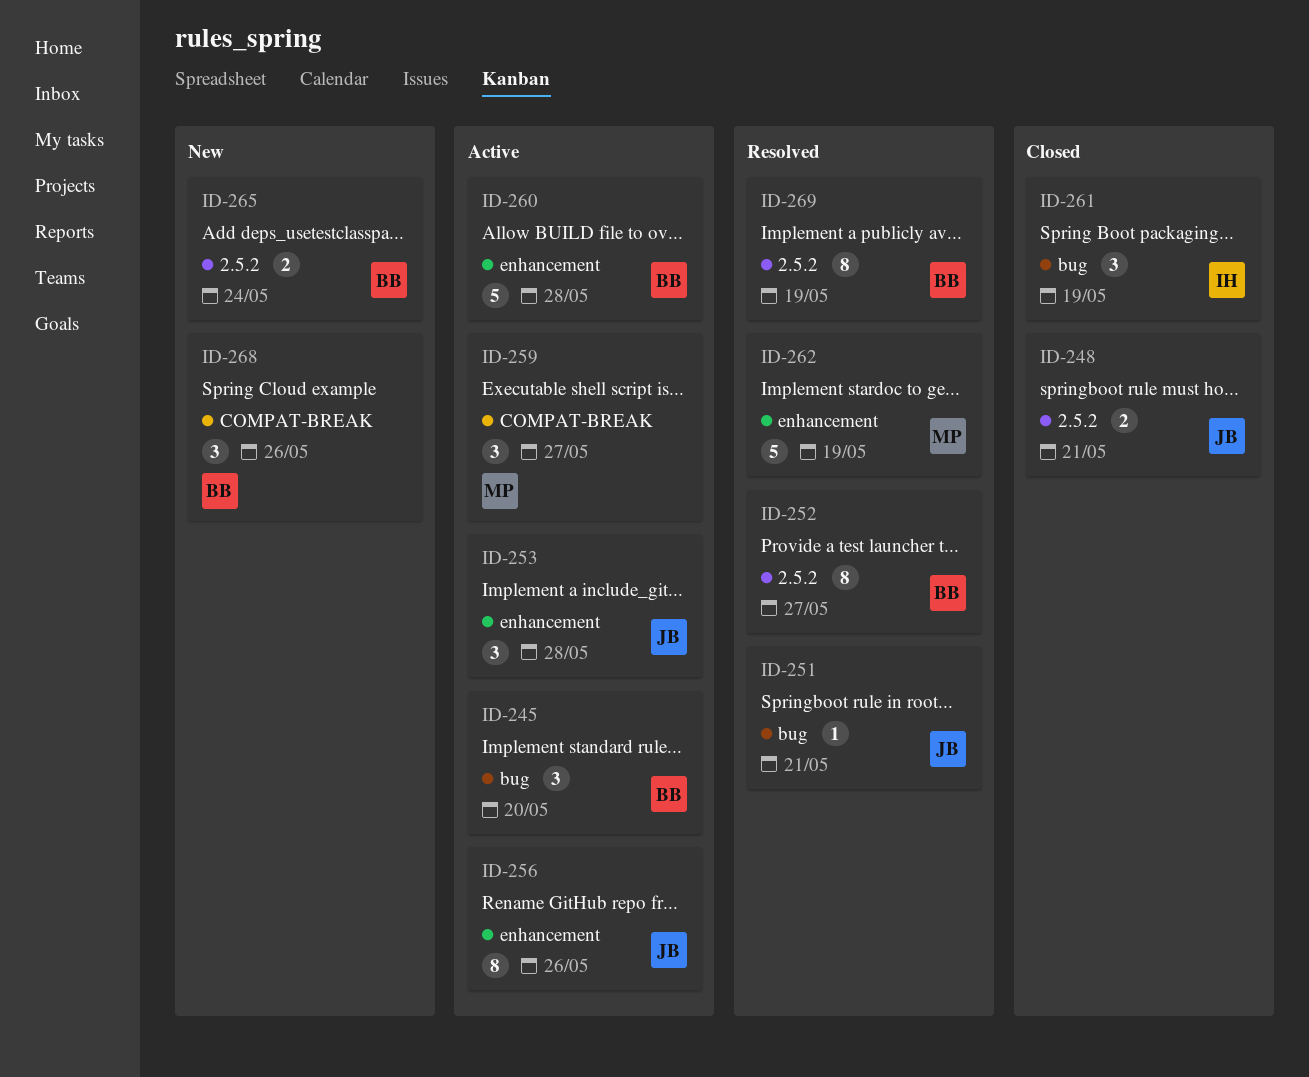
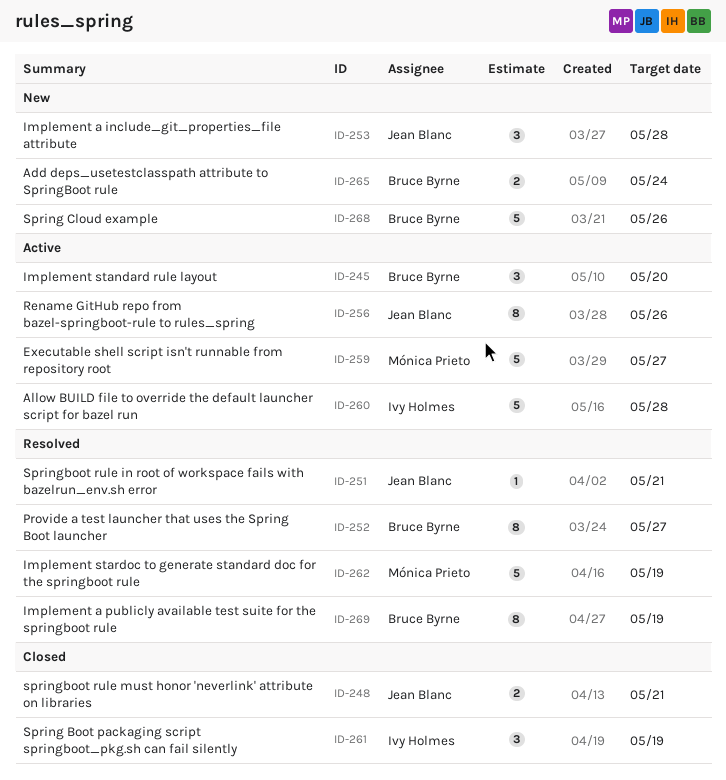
ID-253, status: Active -> New
ID-259, estimate: 3 -> 5
ID-260, owner: Bruce Byrne -> Ivy Holmes
ID-268, estimate: 3 -> 5

